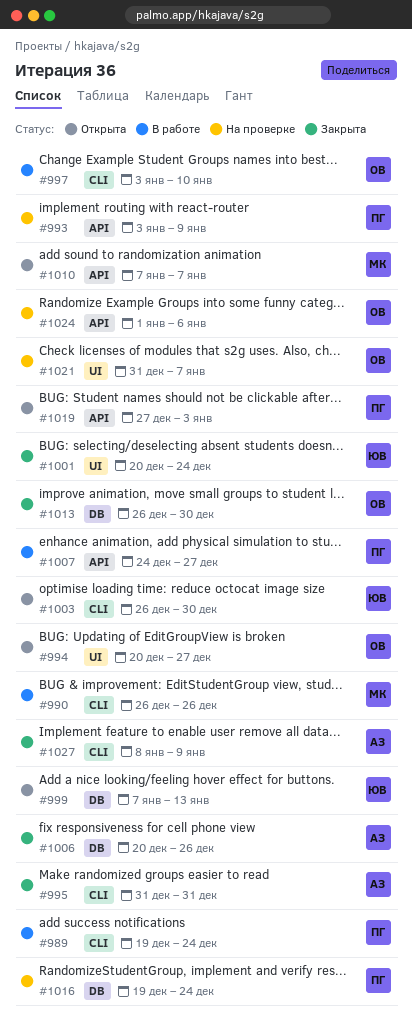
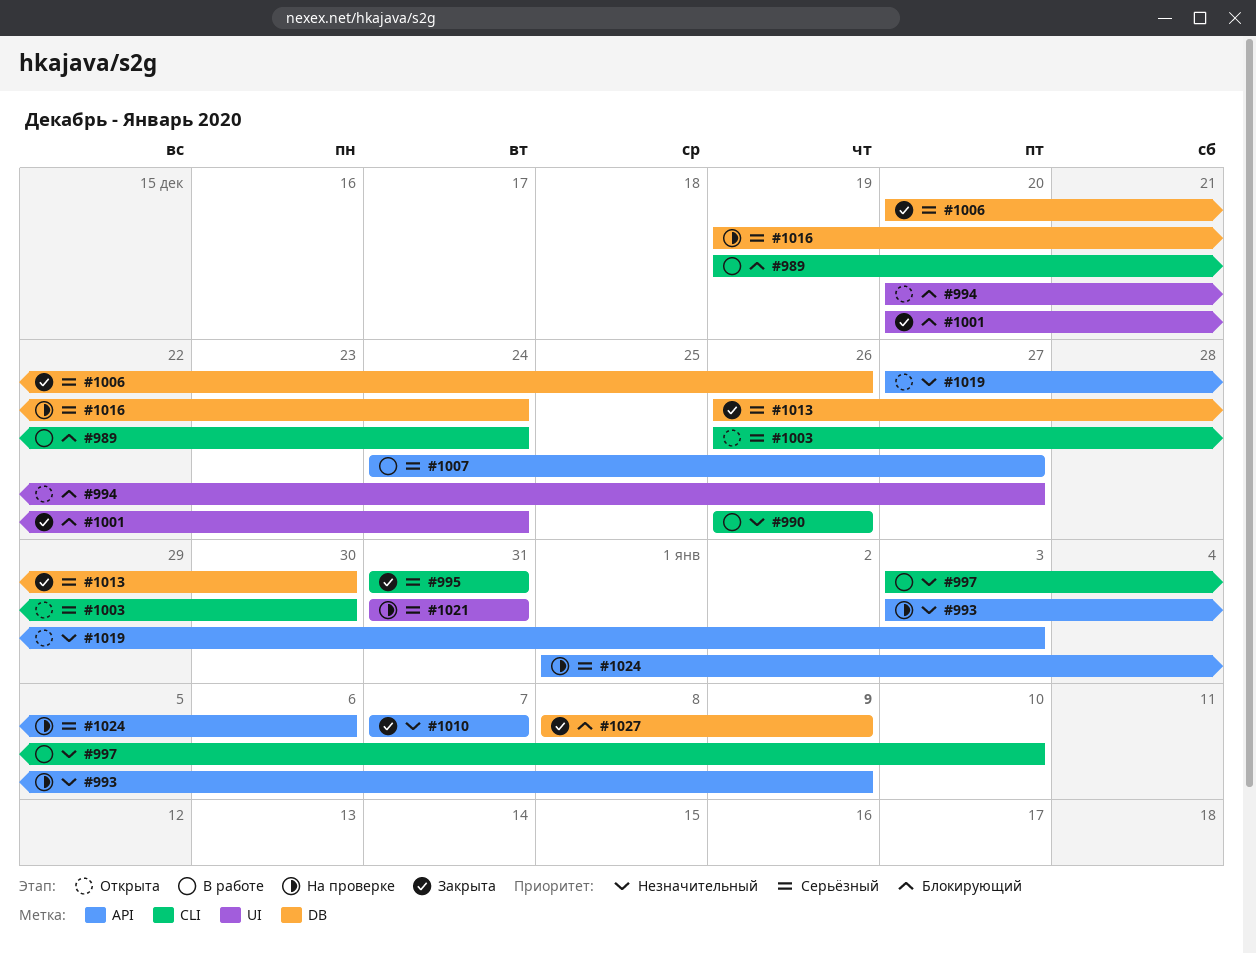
#999: present -> none
#1010, status: Открыта -> Закрыта
#1021, due: Jan 7 -> Dec 31
#1027, label: CLI -> DB

